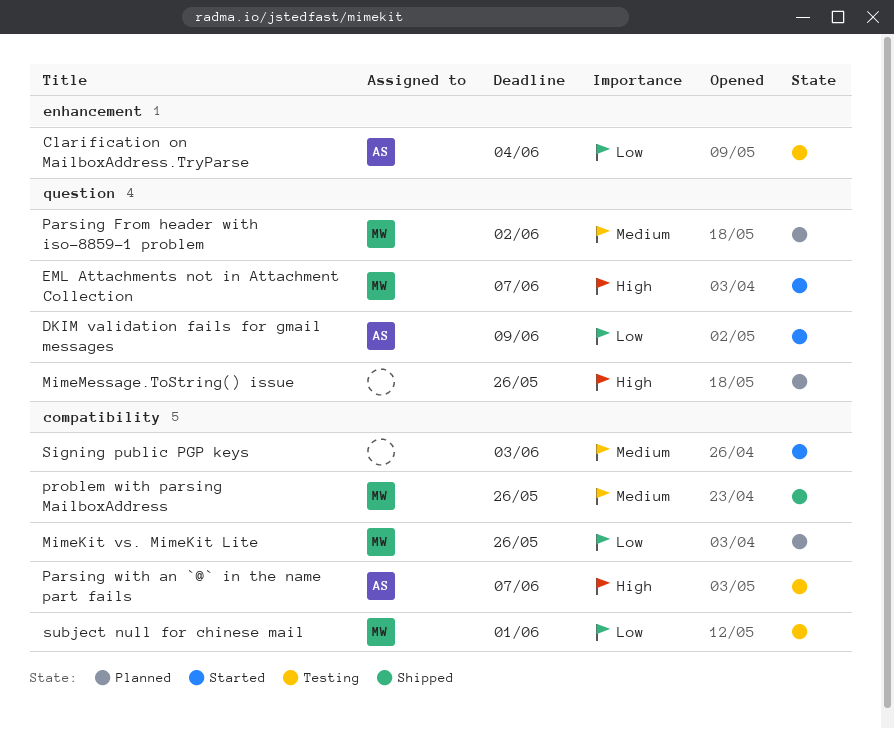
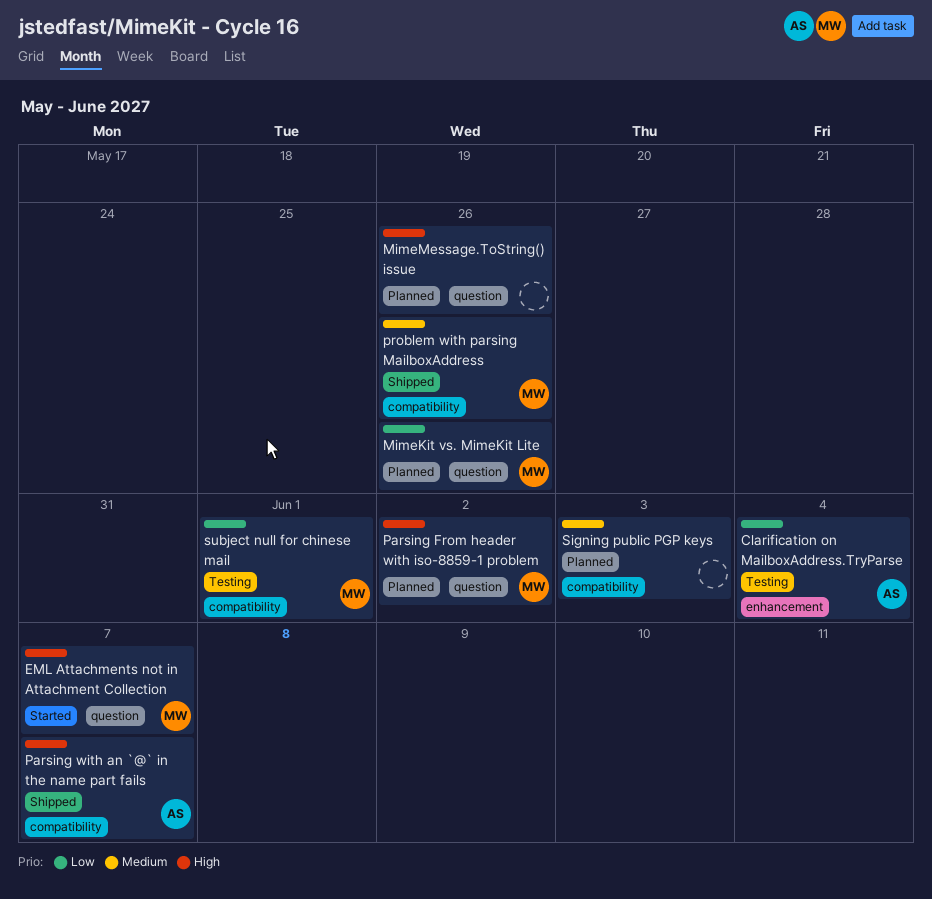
DKIM validation fails for gmail messages: present -> none
MimeKit vs. MimeKit Lite, label: compatibility -> question
Parsing From header with iso-8859-1 problem, priority: Medium -> High
Parsing with an `@` in the name part fails, status: Testing -> Shipped
Signing public PGP keys, status: Started -> Planned

